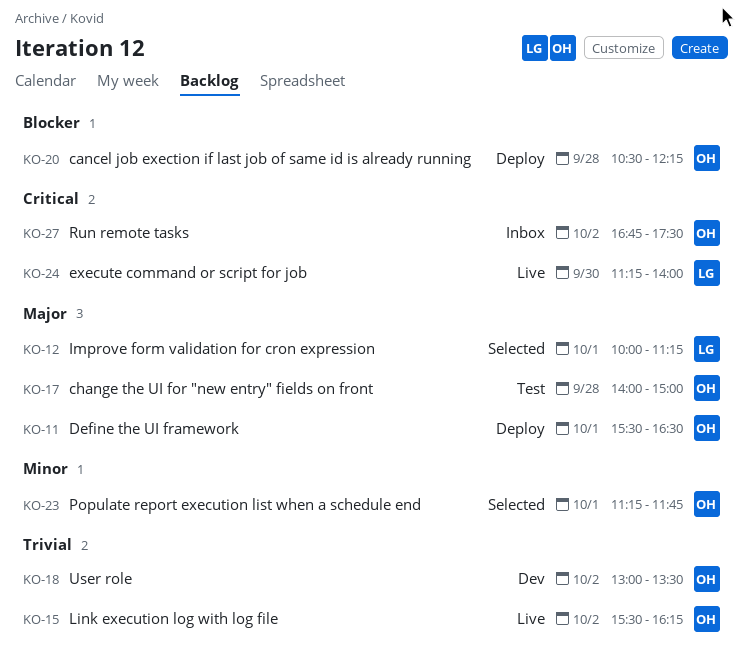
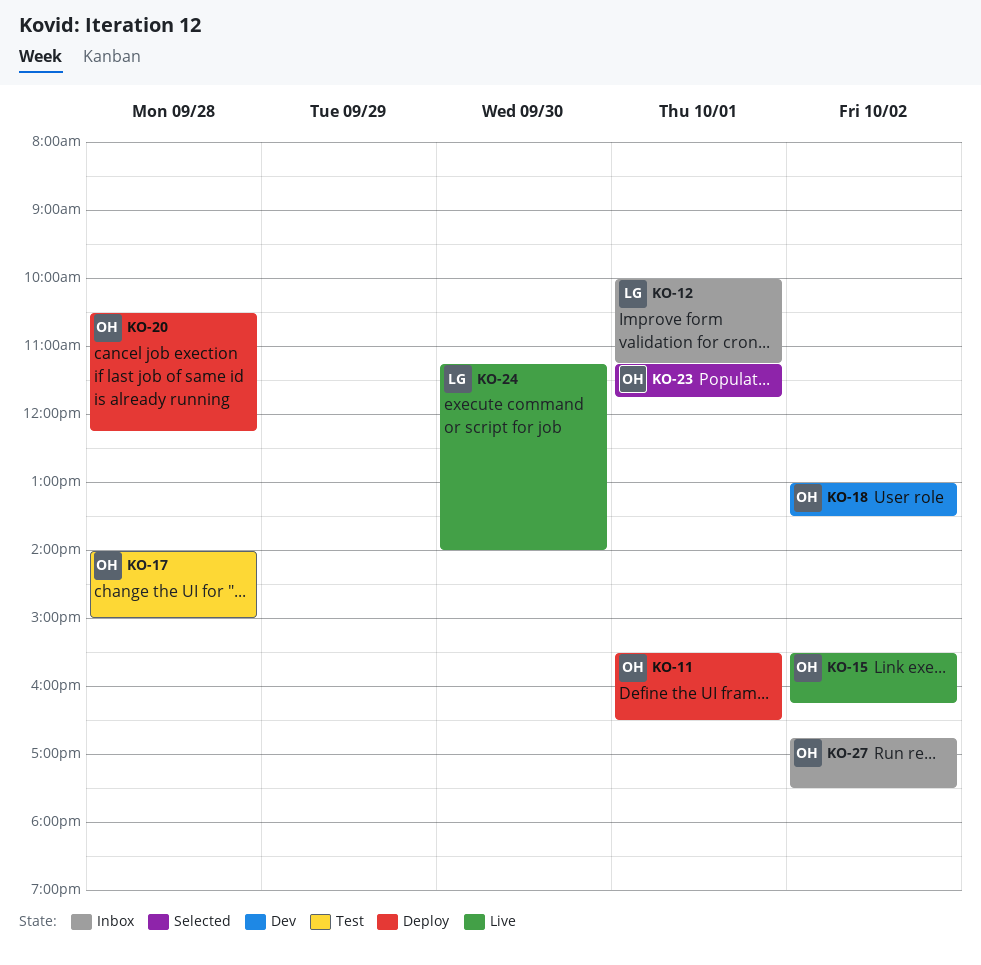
KO-12, status: Selected -> Inbox

